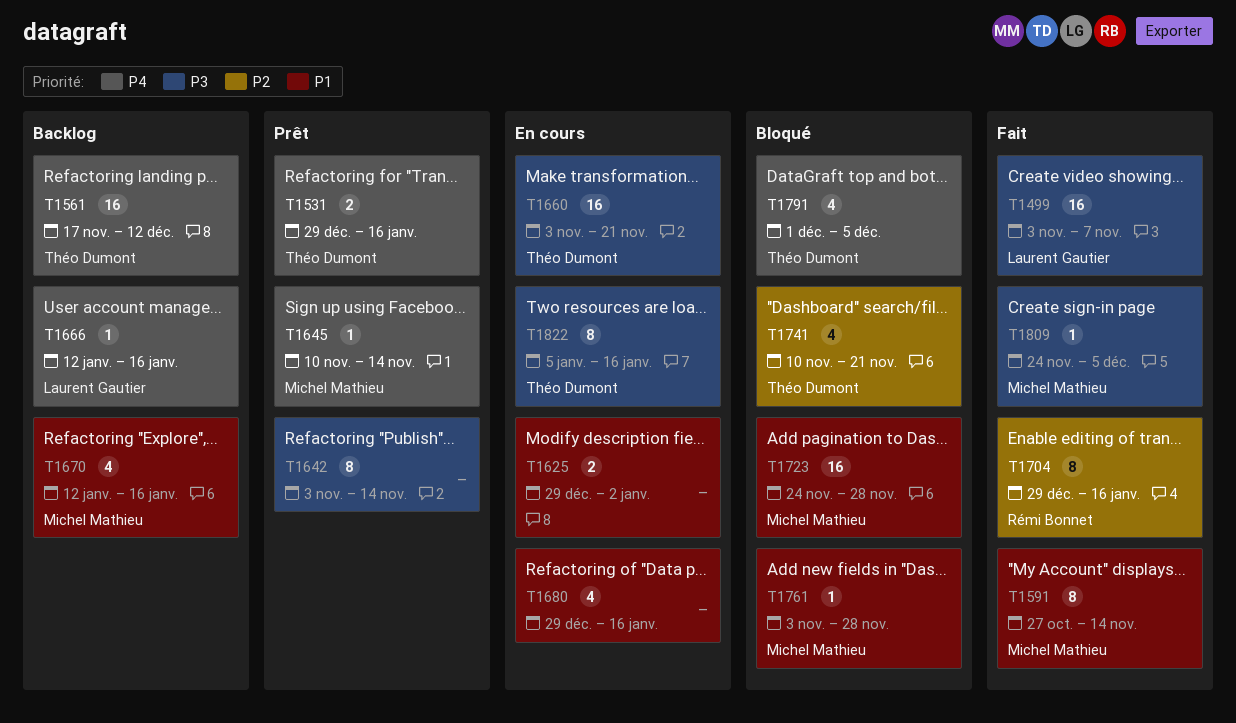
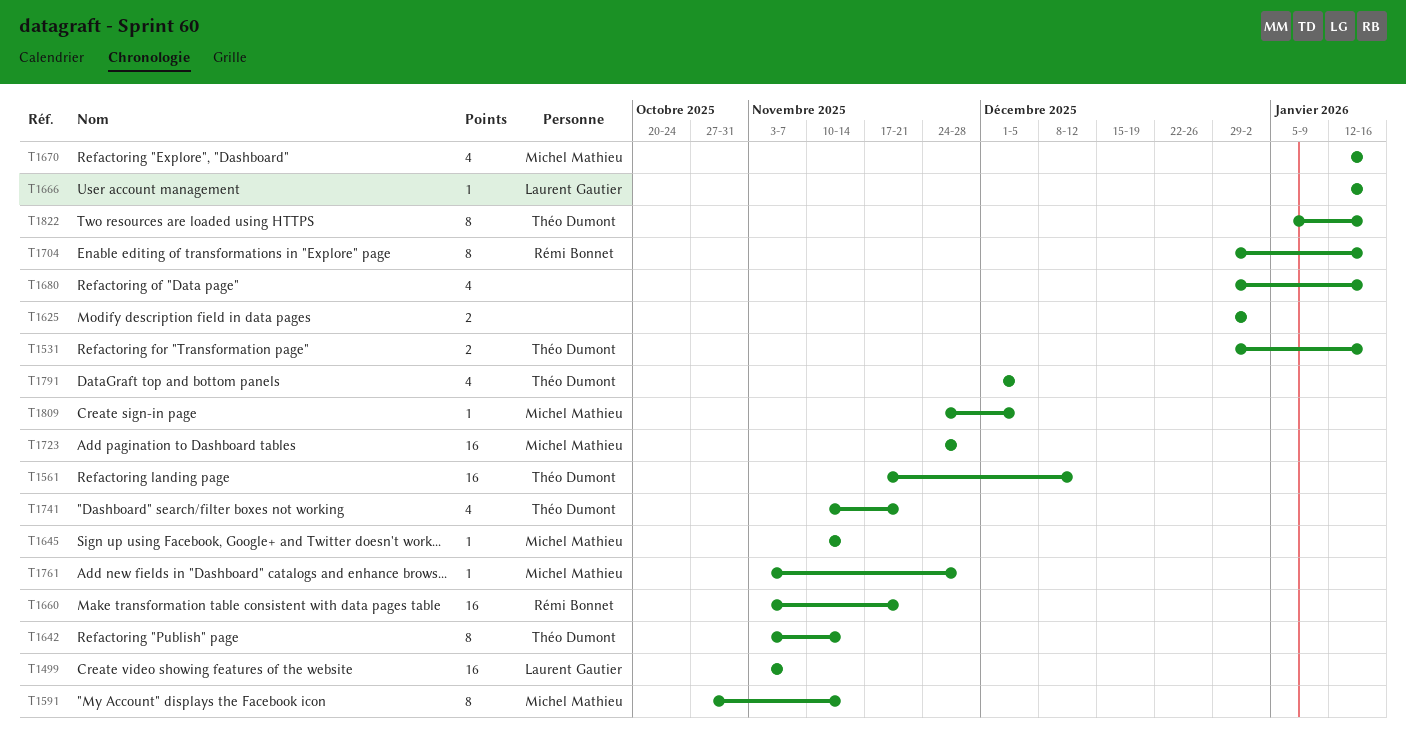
T1642, owner: none -> Théo Dumont
T1660, owner: Théo Dumont -> Rémi Bonnet

